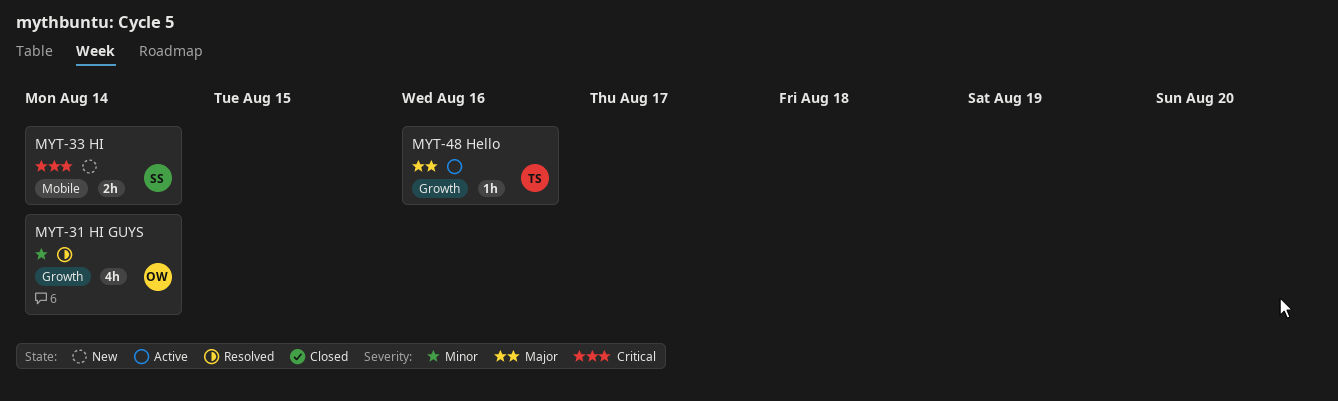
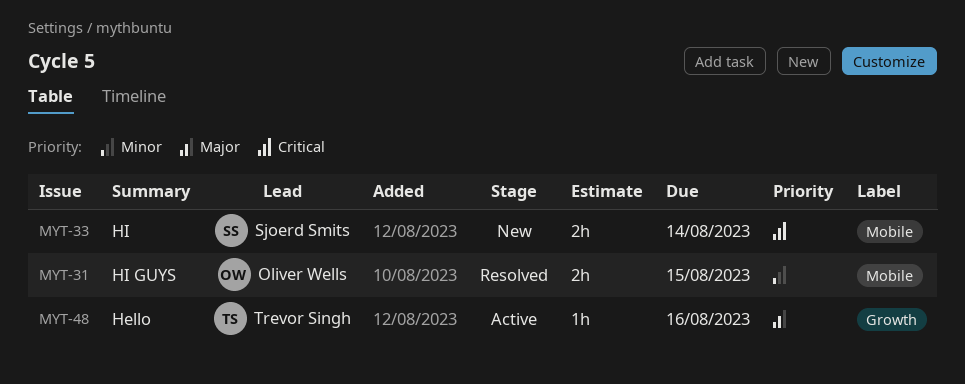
MYT-31, label: Growth -> Mobile
MYT-31, estimate: 4h -> 2h
MYT-31, due: Aug 14 -> Aug 15

